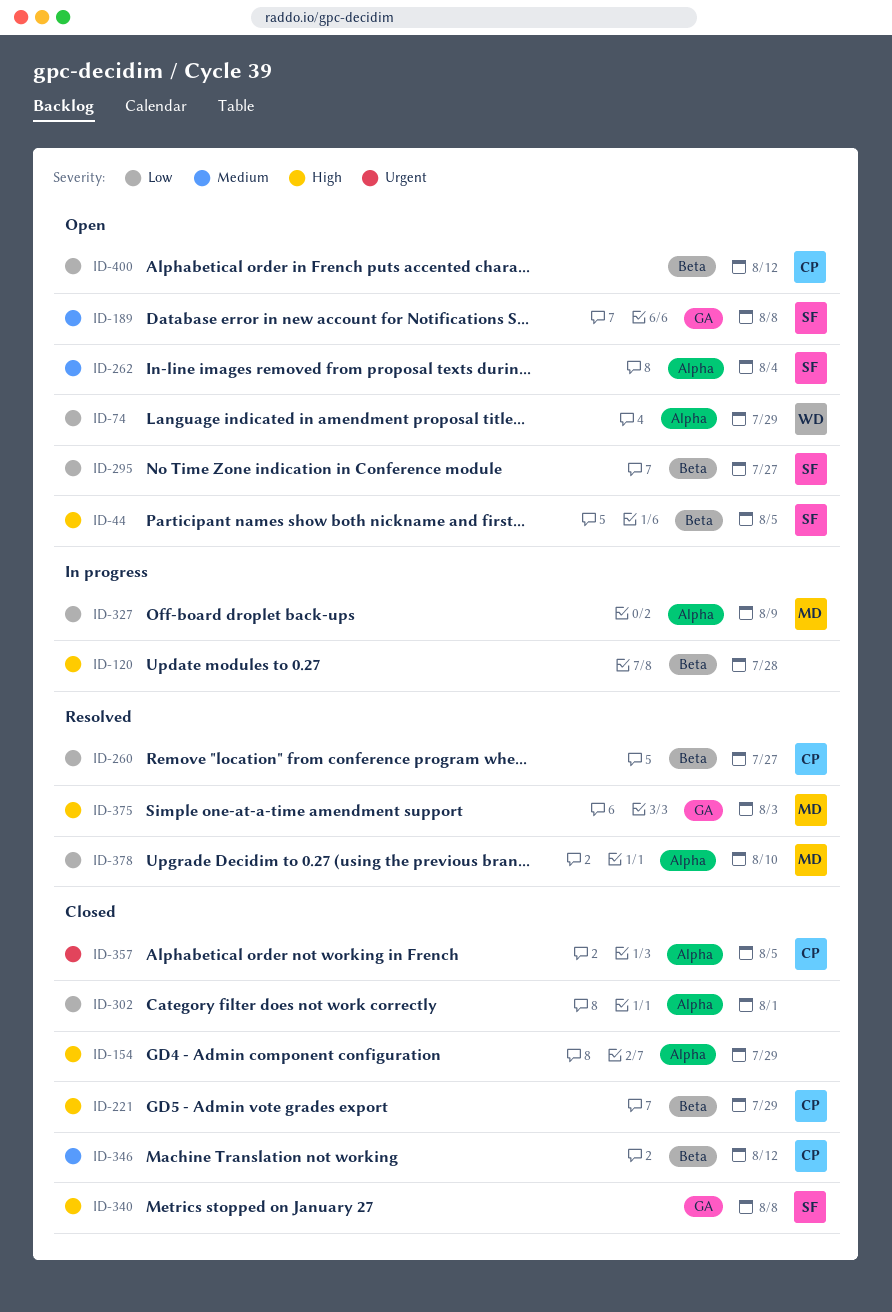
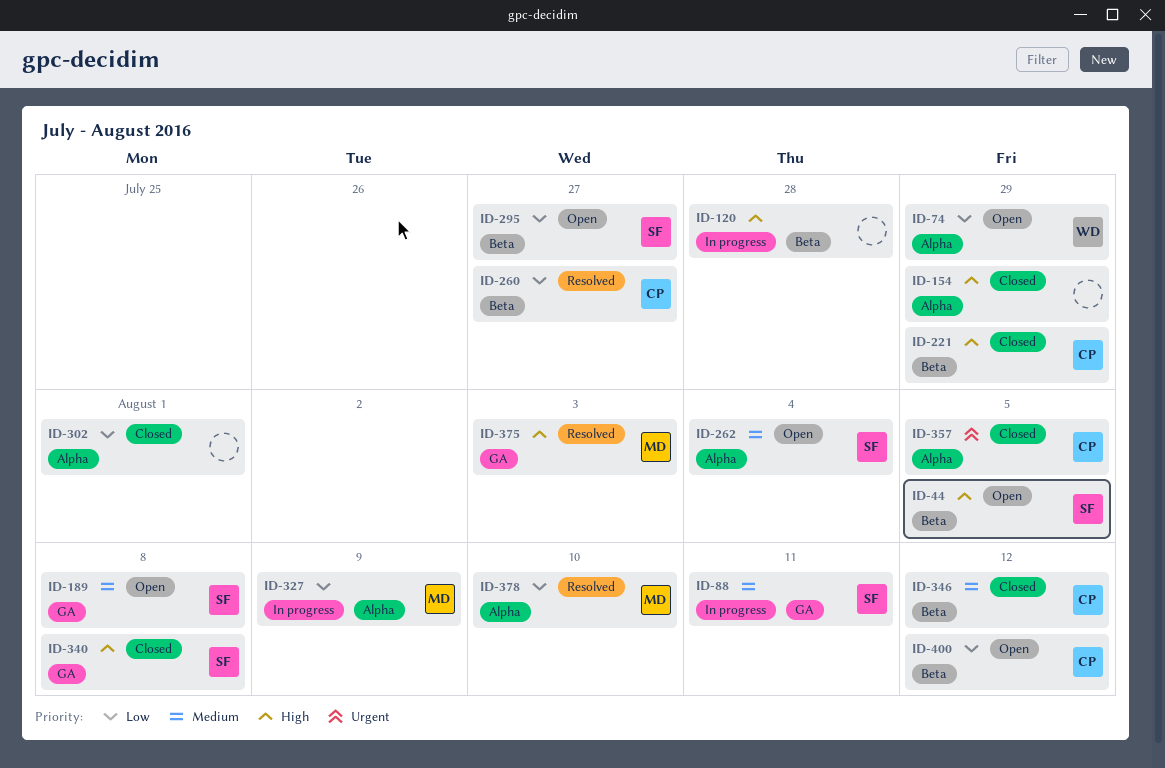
ID-88: none -> present

